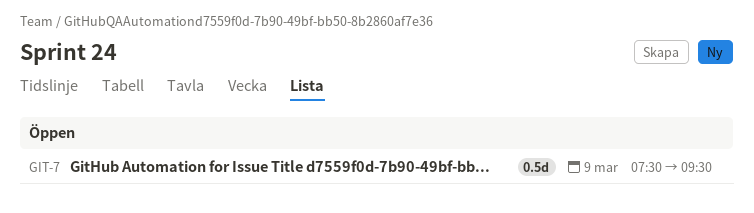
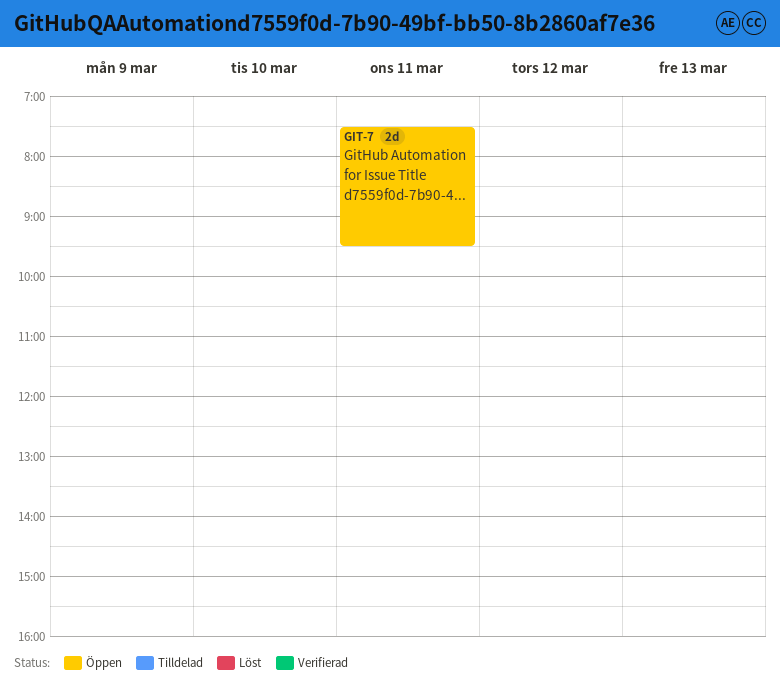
GIT-7, estimate: 0.5d -> 2d
GIT-7, day: Mar 9 -> Mar 11

